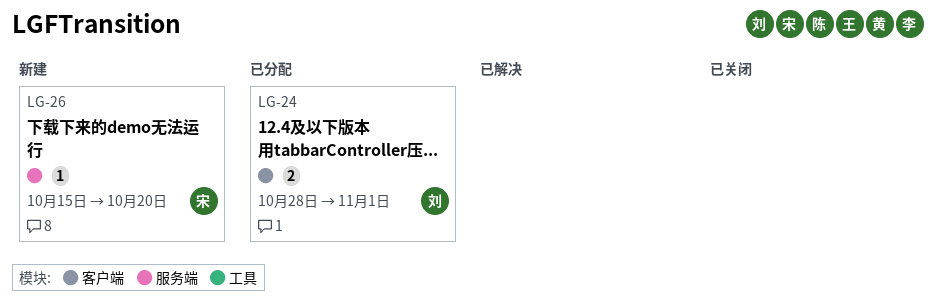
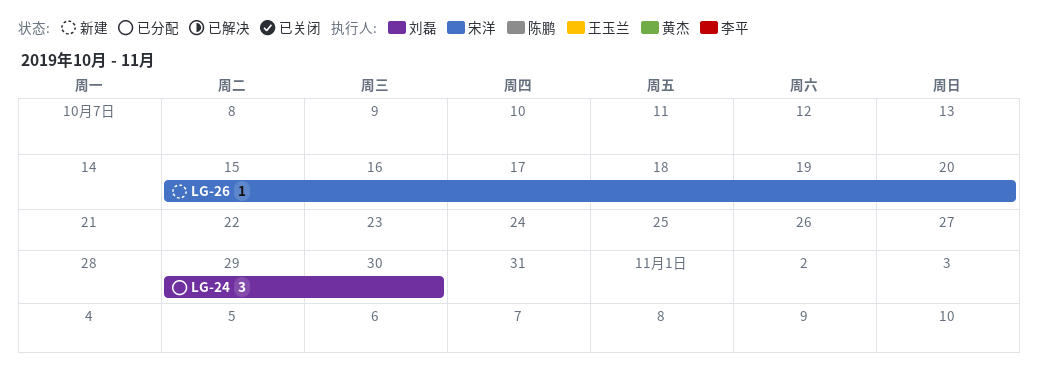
LG-24, estimate: 2 -> 3
LG-24, start: Oct 28 -> Oct 29
LG-24, due: Nov 1 -> Oct 30

